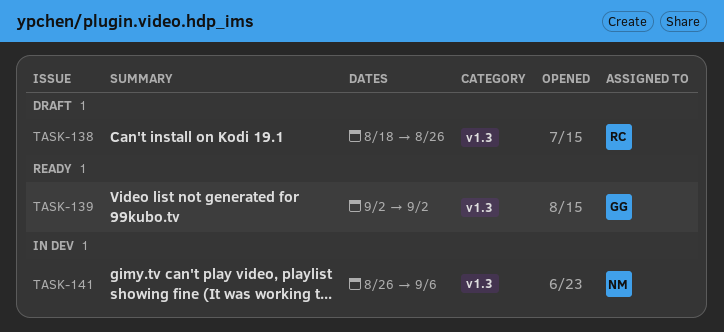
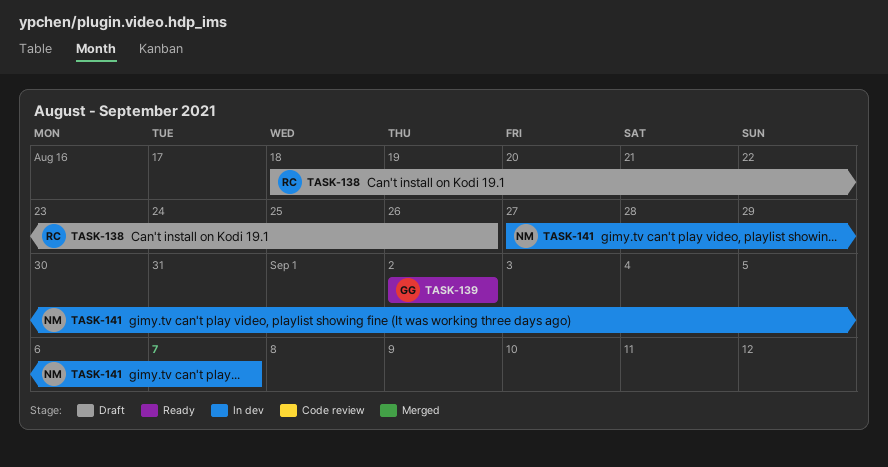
TASK-141, start: Aug 26 -> Aug 27
TASK-141, due: Sep 6 -> Sep 7

